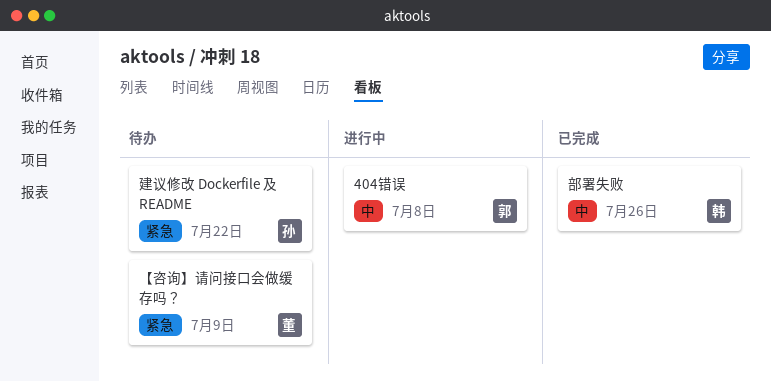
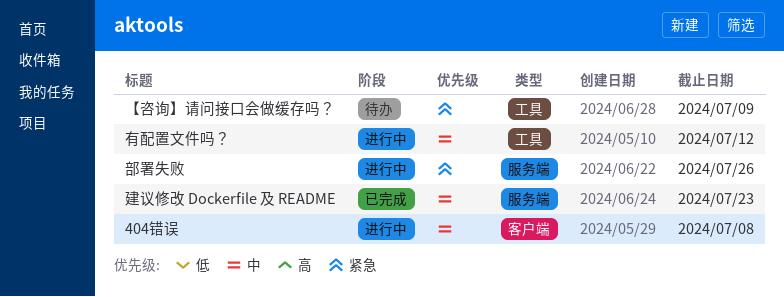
建议修改 Dockerfile 及 README, status: 待办 -> 已完成
建议修改 Dockerfile 及 README, priority: 紧急 -> 中
建议修改 Dockerfile 及 README, due: Jul 22 -> Jul 23
有配置文件吗？: none -> present
部署失败, status: 已完成 -> 进行中
部署失败, priority: 中 -> 紧急

